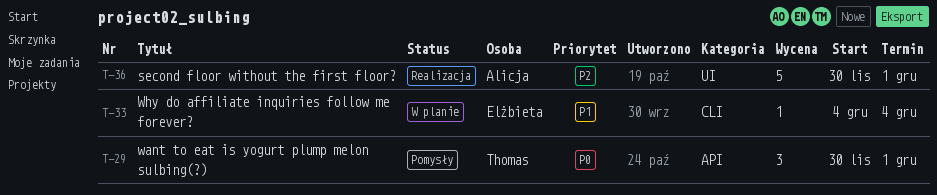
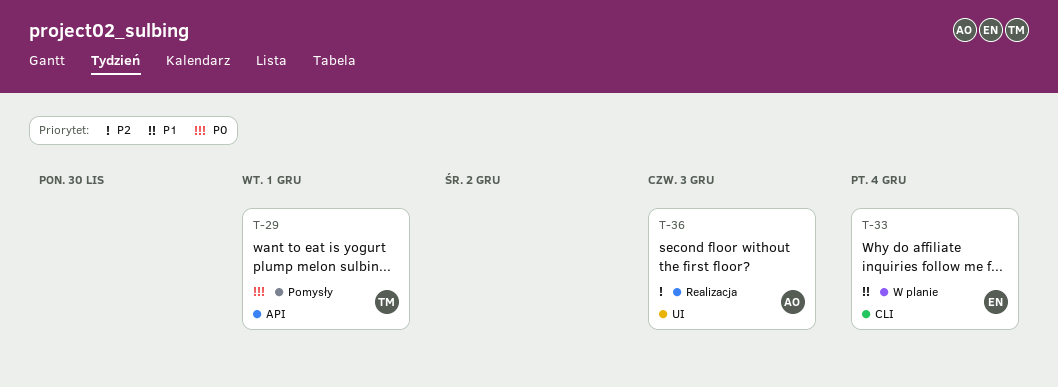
T-36, due: Dec 1 -> Dec 3

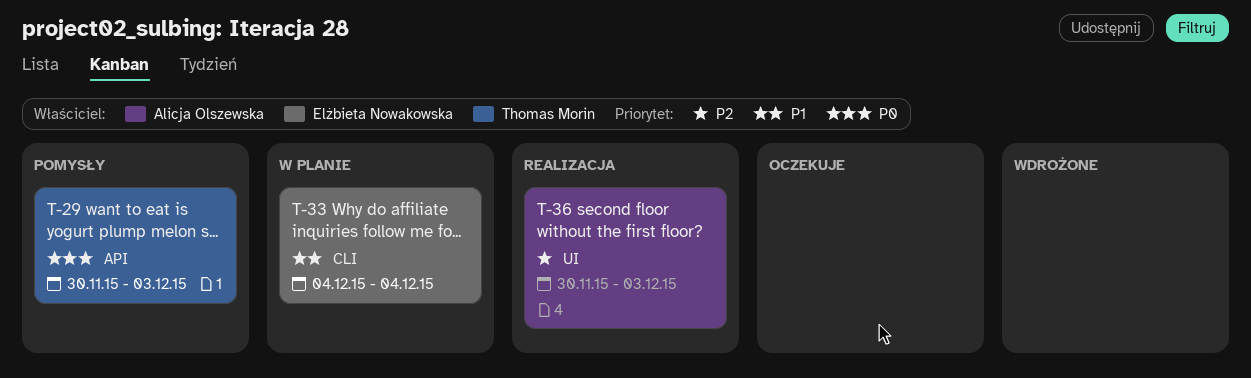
T-29, due: Dec 1 -> Dec 3

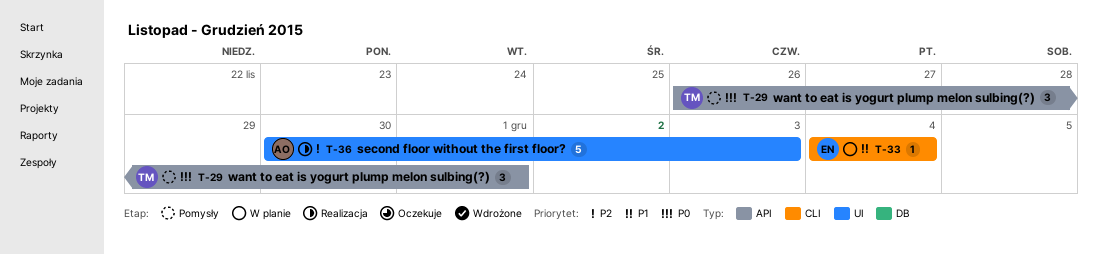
T-29, start: Nov 30 -> Nov 26
T-29, due: Dec 3 -> Dec 1

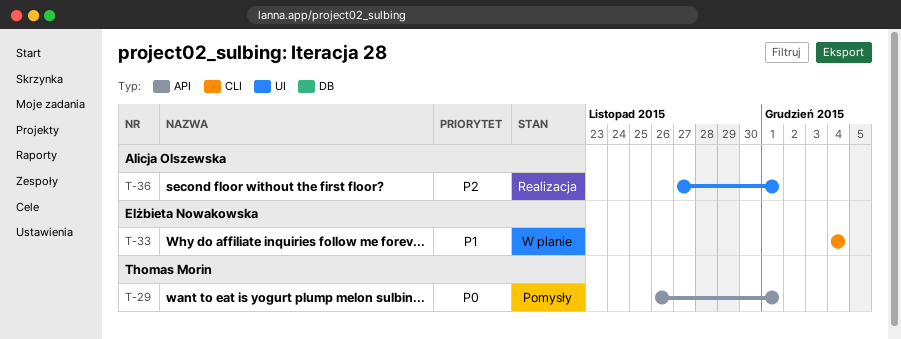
T-36, start: Nov 30 -> Nov 27
T-36, due: Dec 3 -> Dec 1

